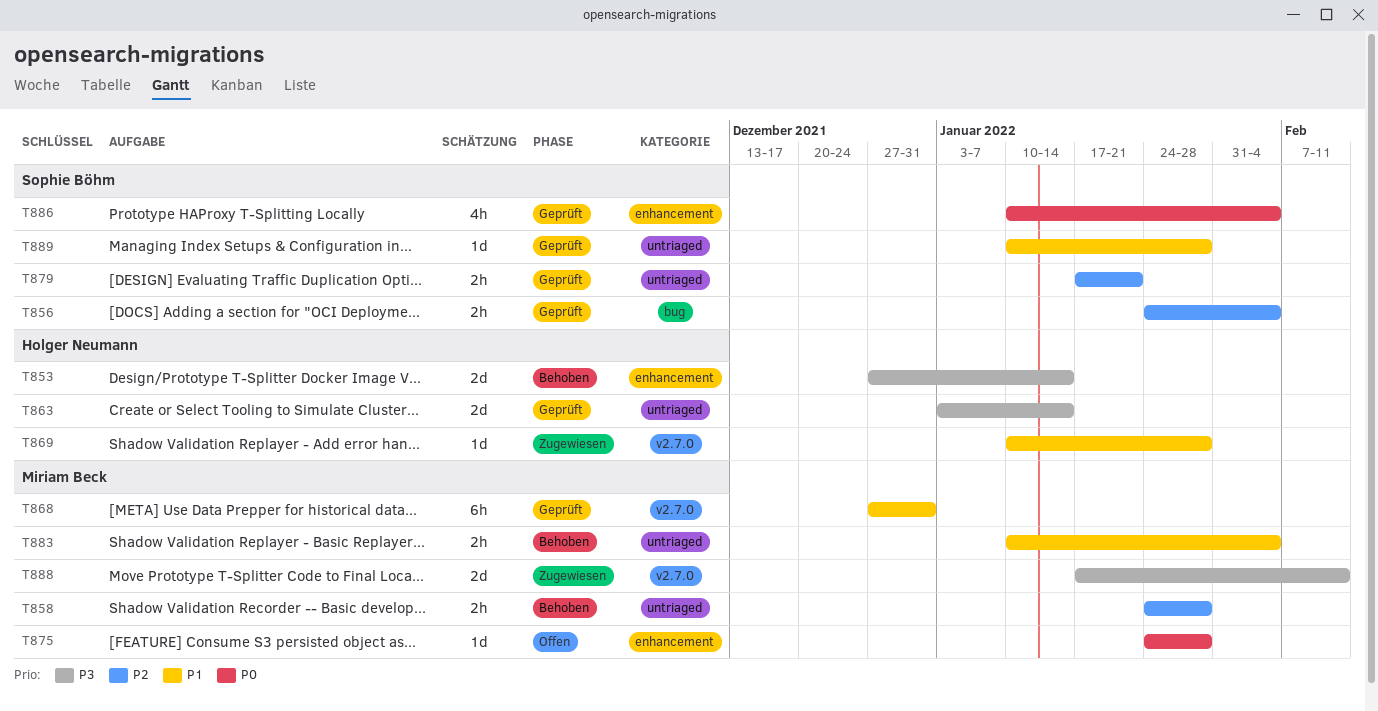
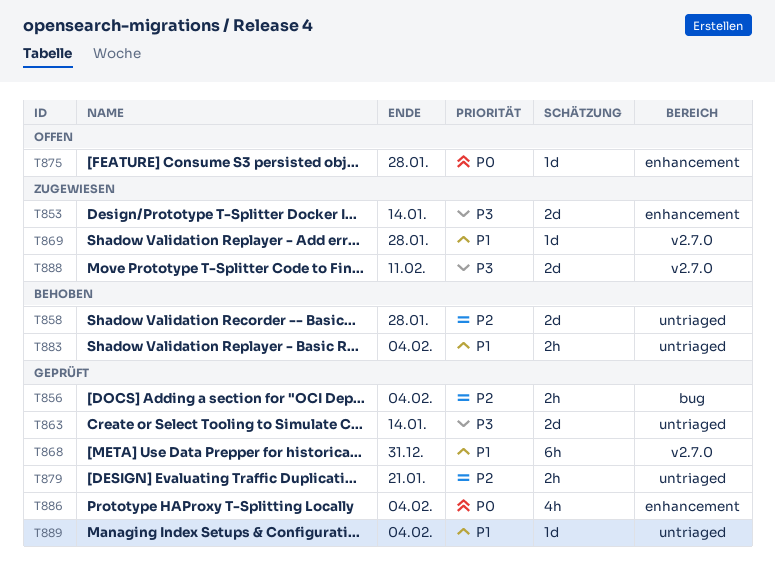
T853, status: Behoben -> Zugewiesen
T858, estimate: 2h -> 2d
T889, due: Jan 28 -> Feb 4

